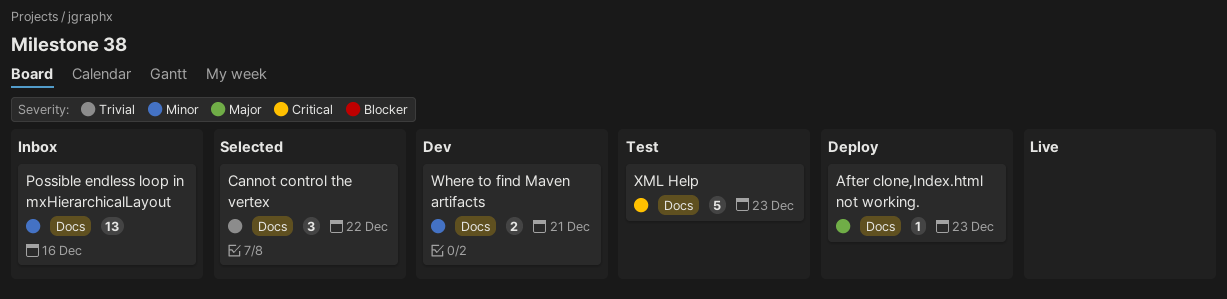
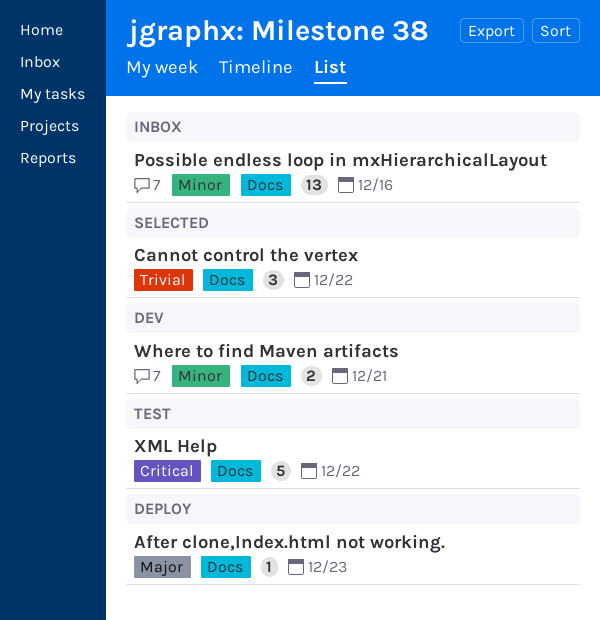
XML Help, due: Dec 23 -> Dec 22

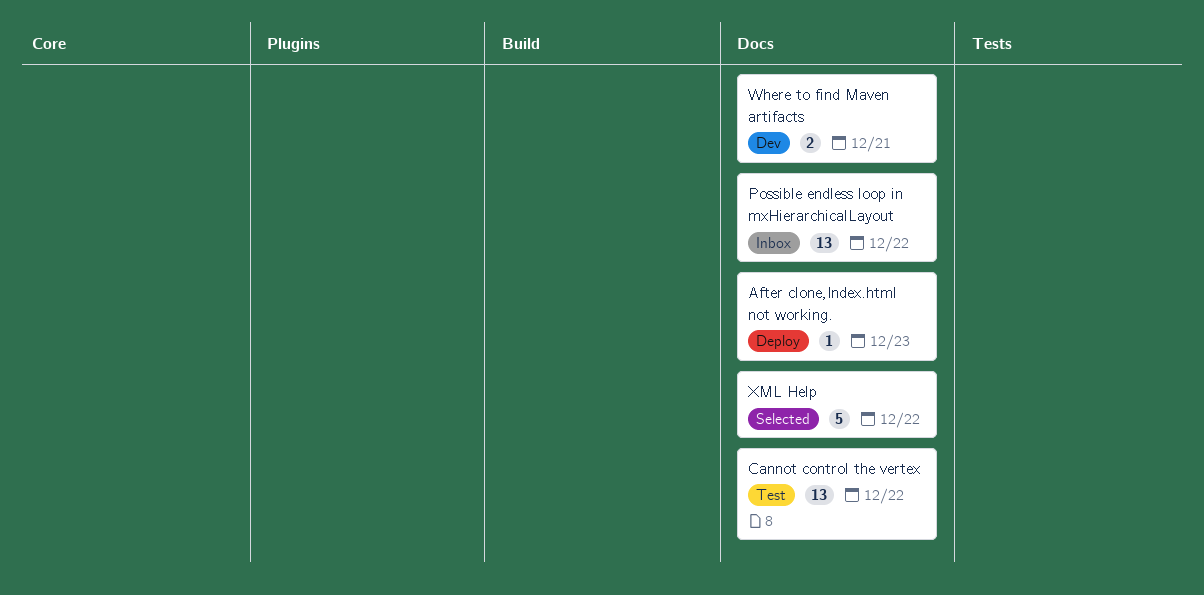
Cannot control the vertex, status: Selected -> Test
Cannot control the vertex, estimate: 3 -> 13
Possible endless loop in mxHierarchicalLayout, due: Dec 16 -> Dec 22
XML Help, status: Test -> Selected

